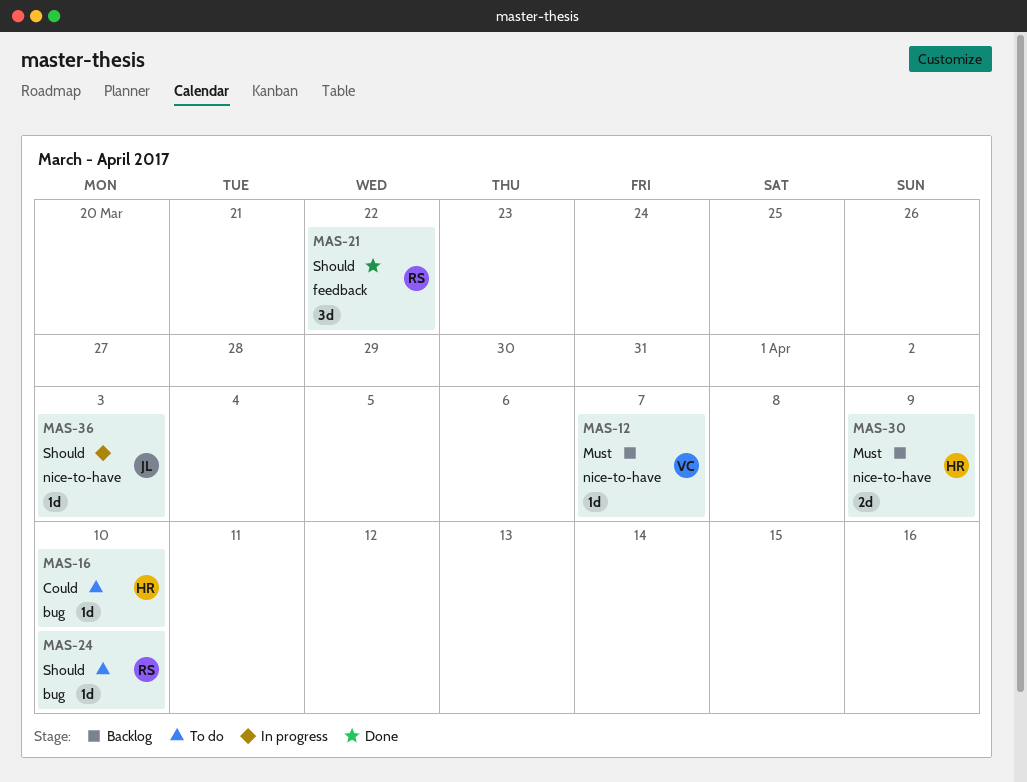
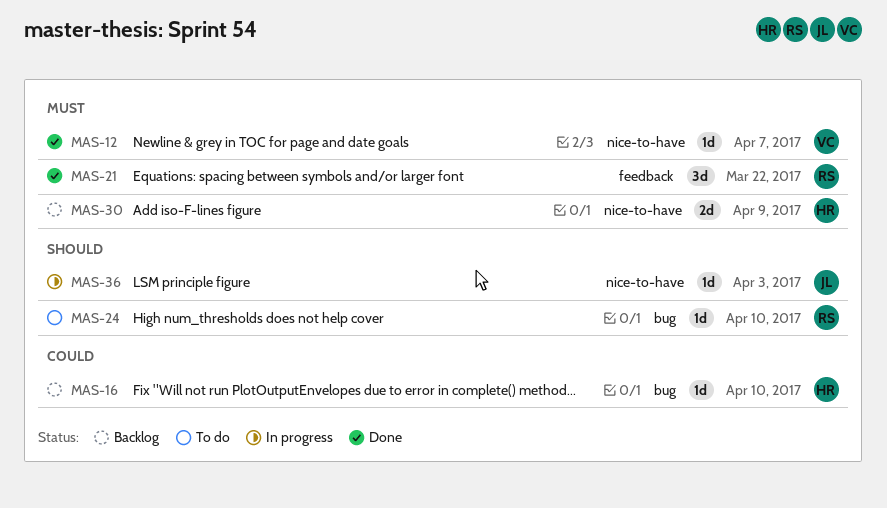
MAS-12, status: Backlog -> Done
MAS-16, status: To do -> Backlog
MAS-21, priority: Should -> Must

